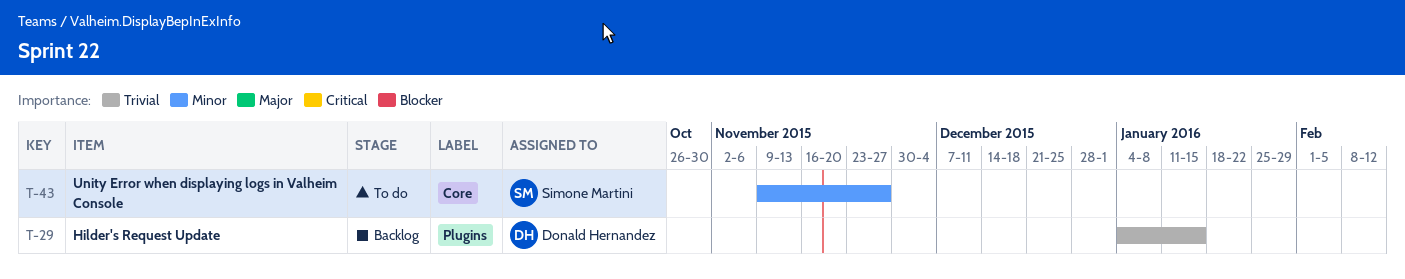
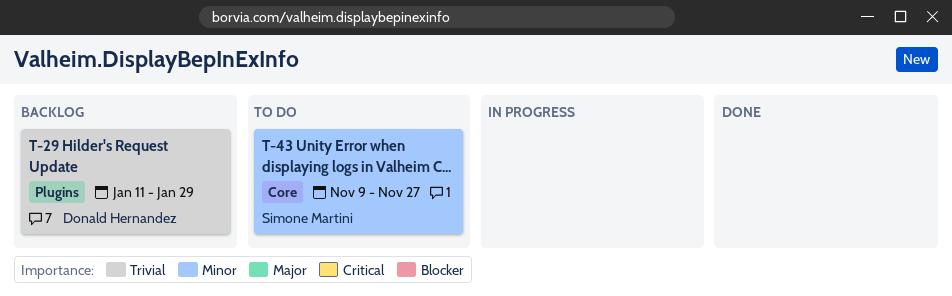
T-29, start: Jan 4 -> Jan 11
T-29, due: Jan 15 -> Jan 29

